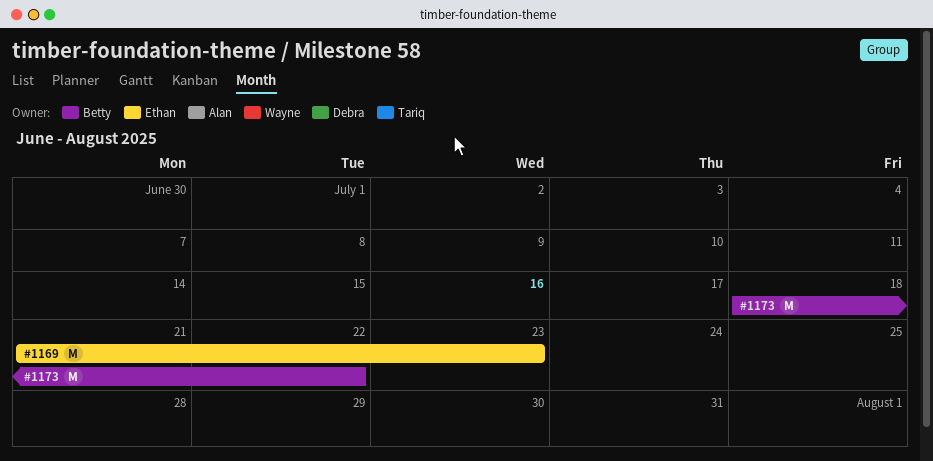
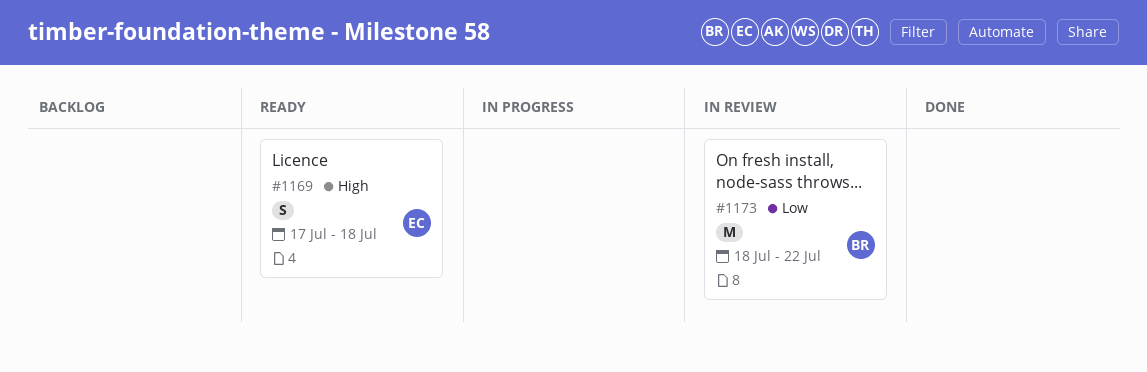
#1169, estimate: M -> S
#1169, start: Jul 21 -> Jul 17
#1169, due: Jul 23 -> Jul 18

